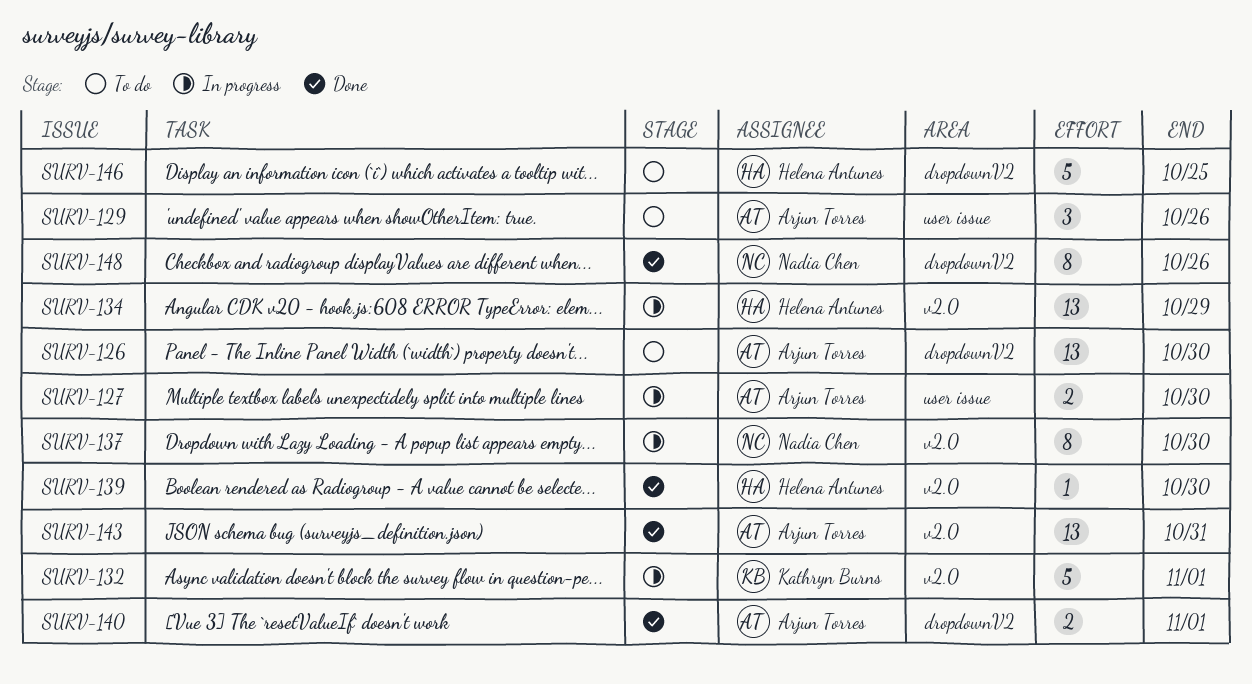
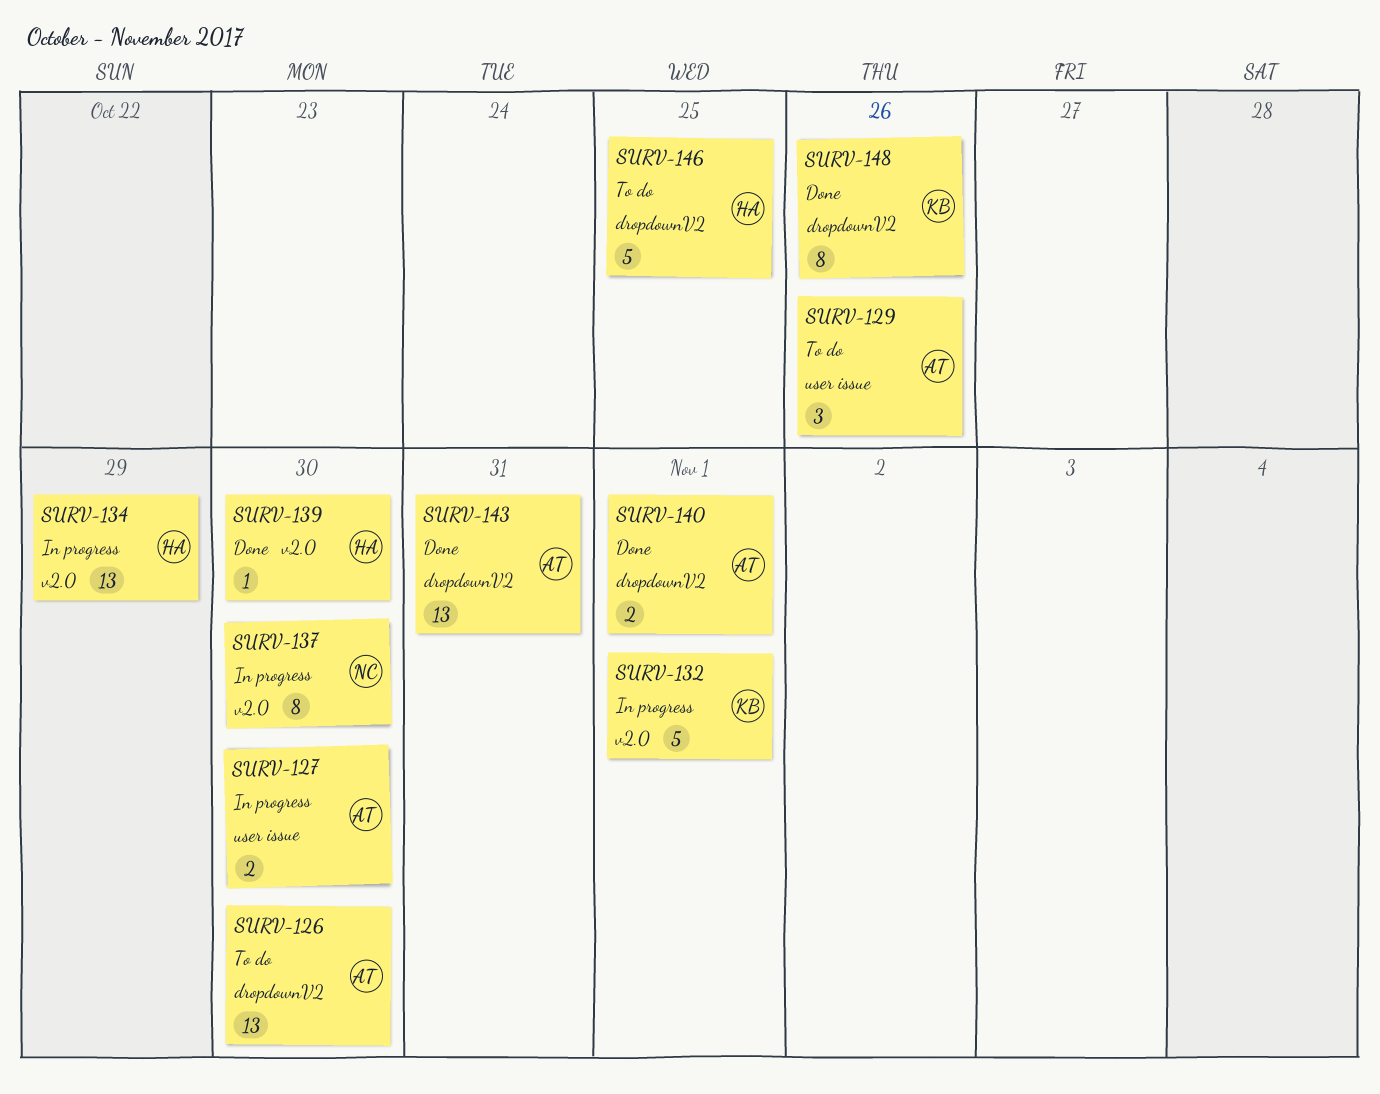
SURV-143, label: v2.0 -> dropdownV2
SURV-148, owner: Nadia Chen -> Kathryn Burns

